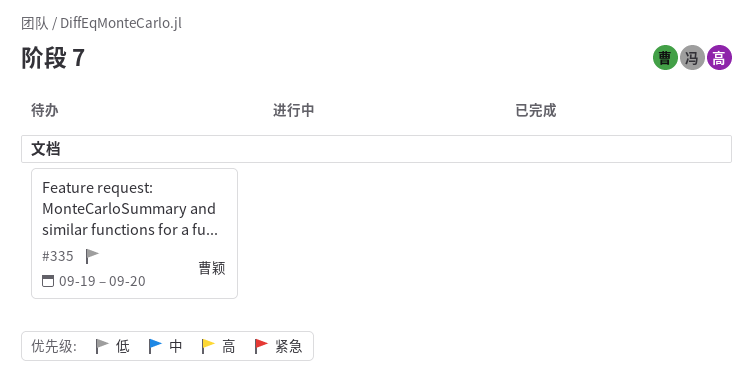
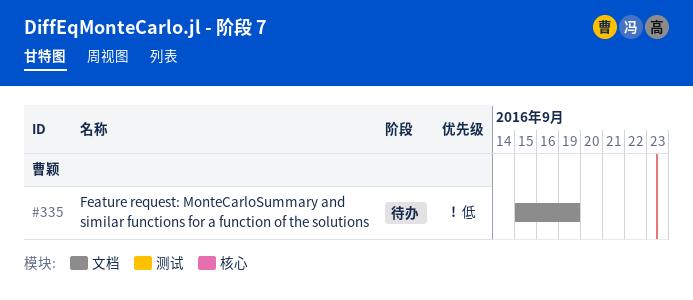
#335, start: Sep 19 -> Sep 15
#335, due: Sep 20 -> Sep 19

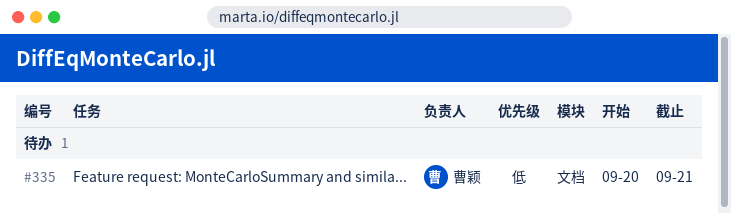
#335, start: Sep 15 -> Sep 20
#335, due: Sep 19 -> Sep 21

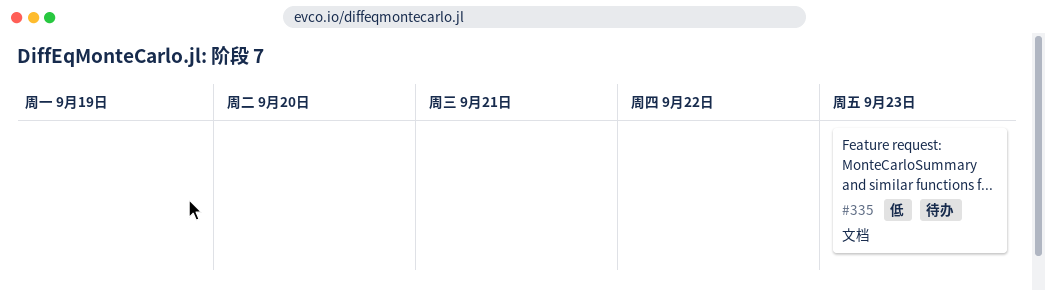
#335, due: Sep 21 -> Sep 23

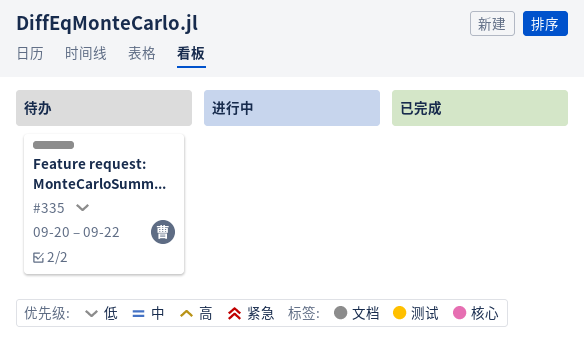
#335, due: Sep 23 -> Sep 22

